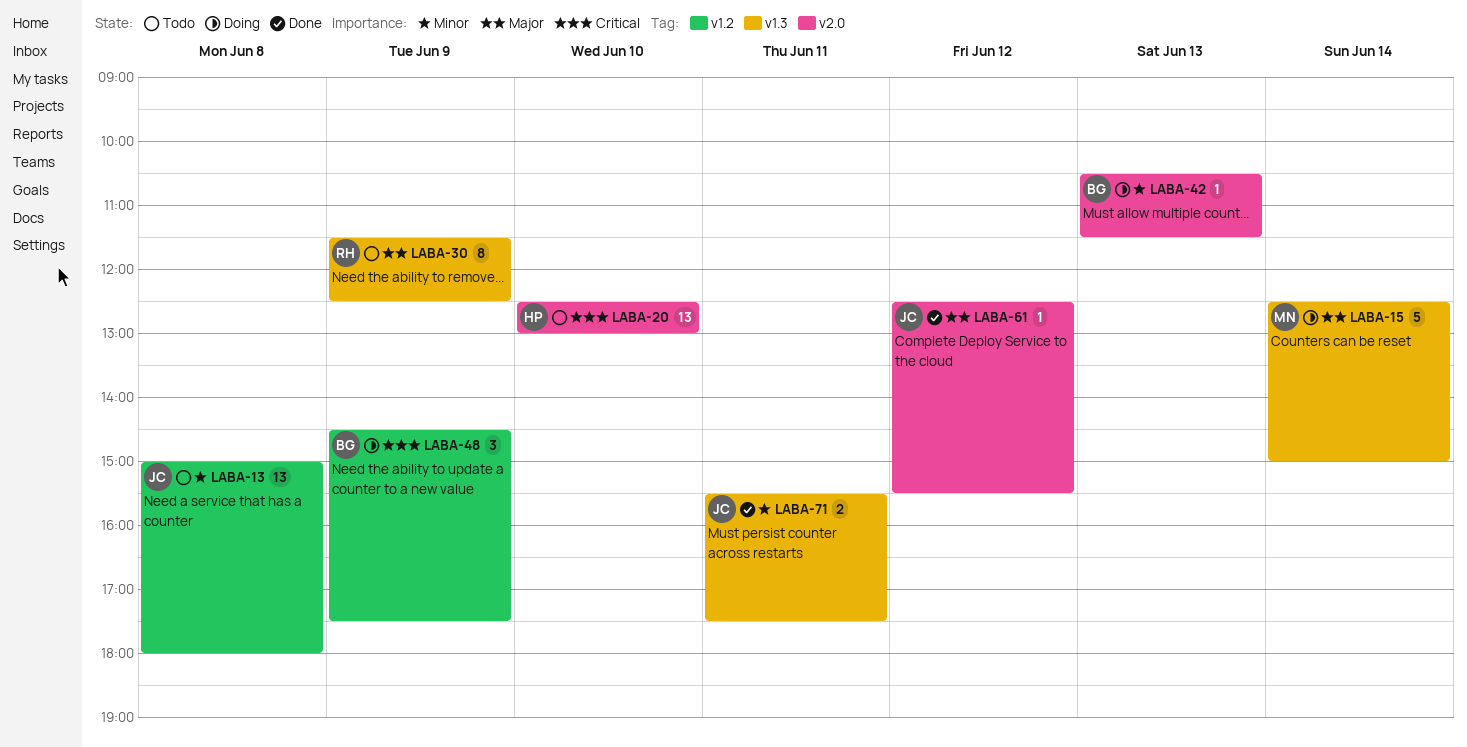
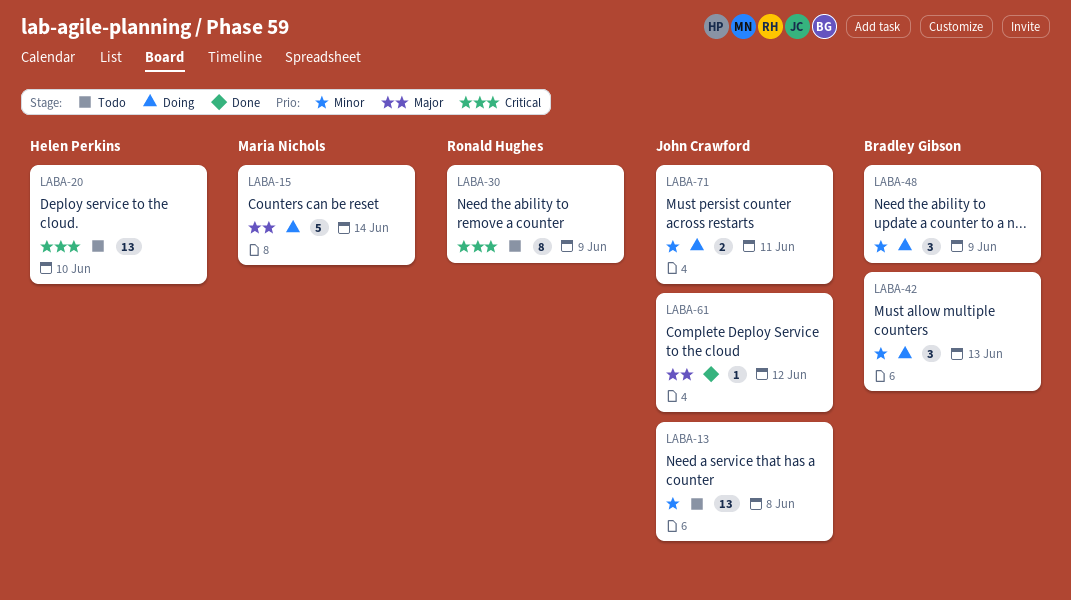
LABA-30, priority: Major -> Critical
LABA-42, estimate: 1 -> 3
LABA-48, priority: Critical -> Minor
LABA-71, status: Done -> Doing

